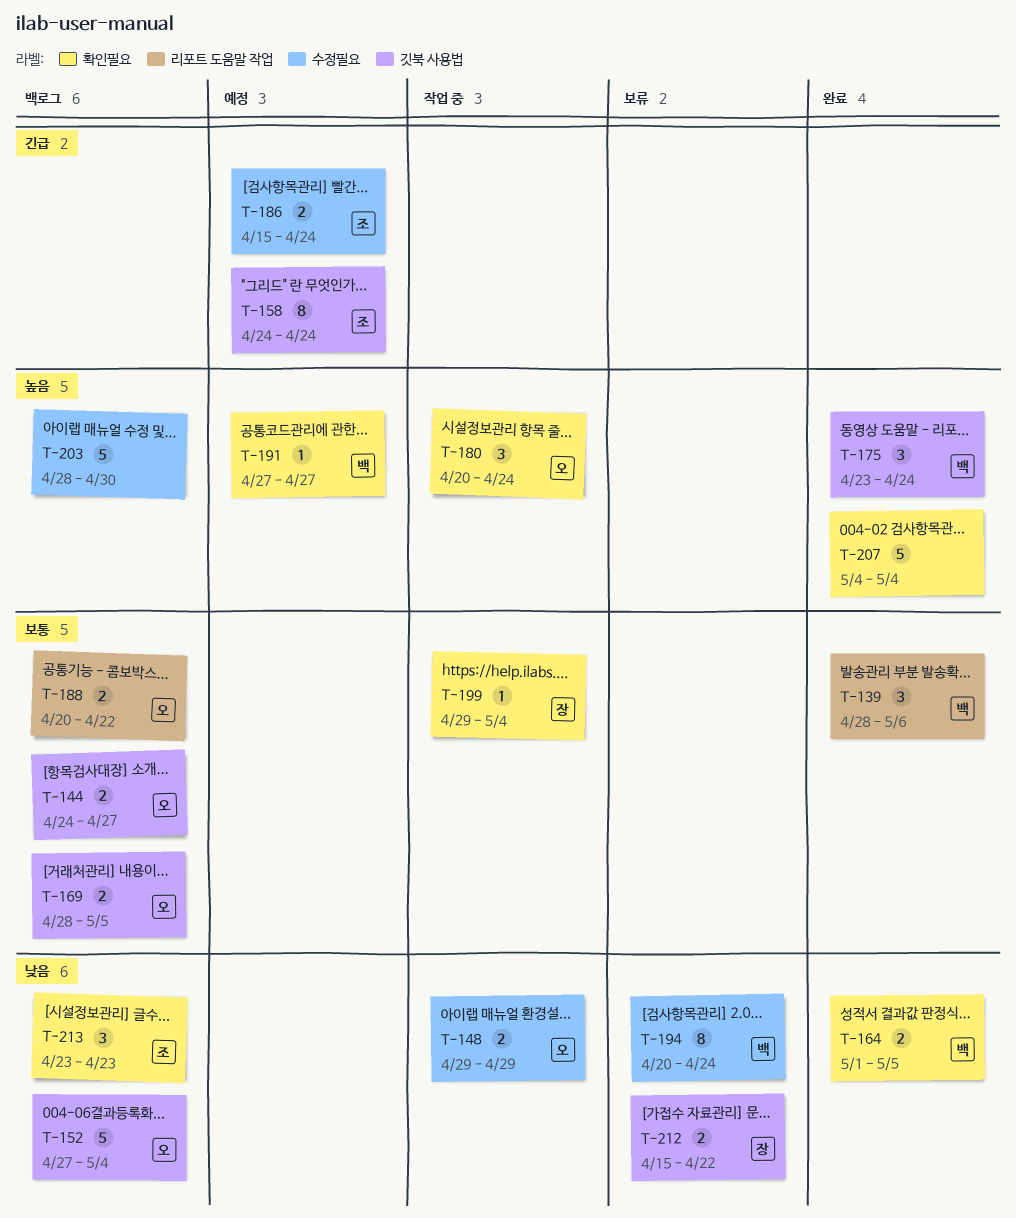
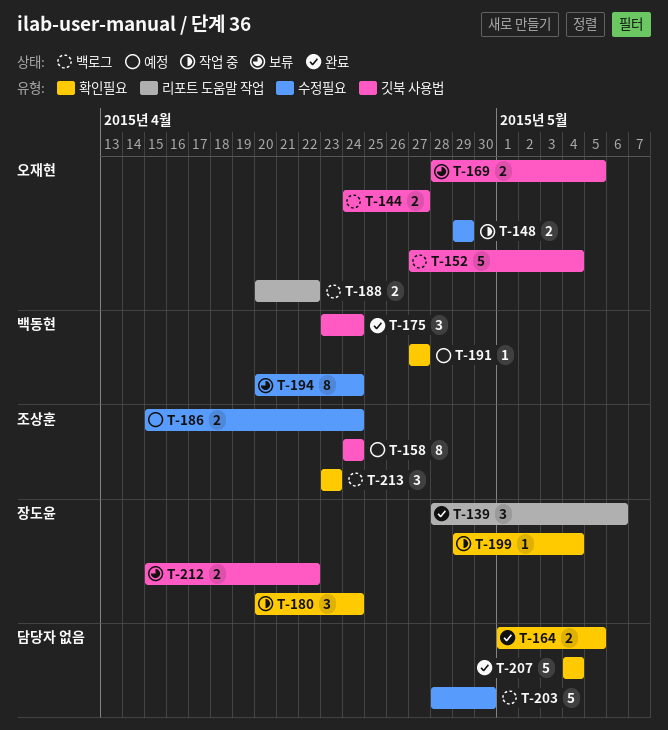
T-139, owner: 백동현 -> 장도윤
T-164, owner: 백동현 -> none
T-169, status: 백로그 -> 보류
T-180, owner: 오재현 -> 장도윤

